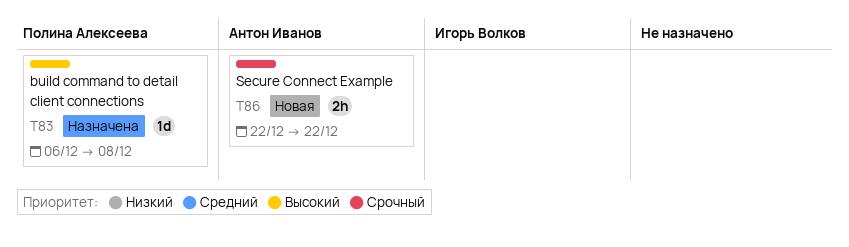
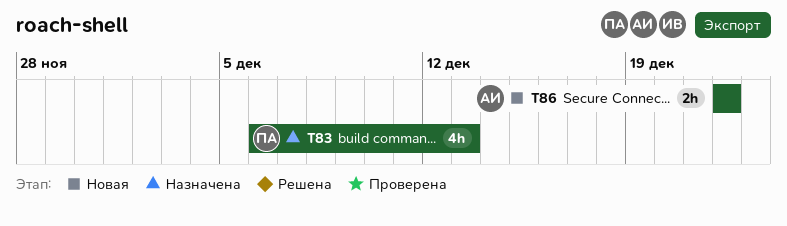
T83, estimate: 1d -> 4h
T83, due: Dec 8 -> Dec 13

